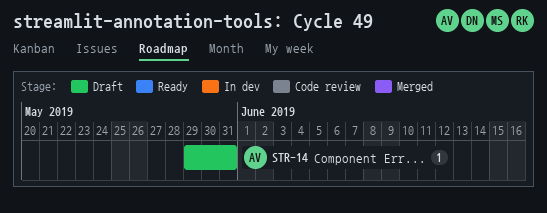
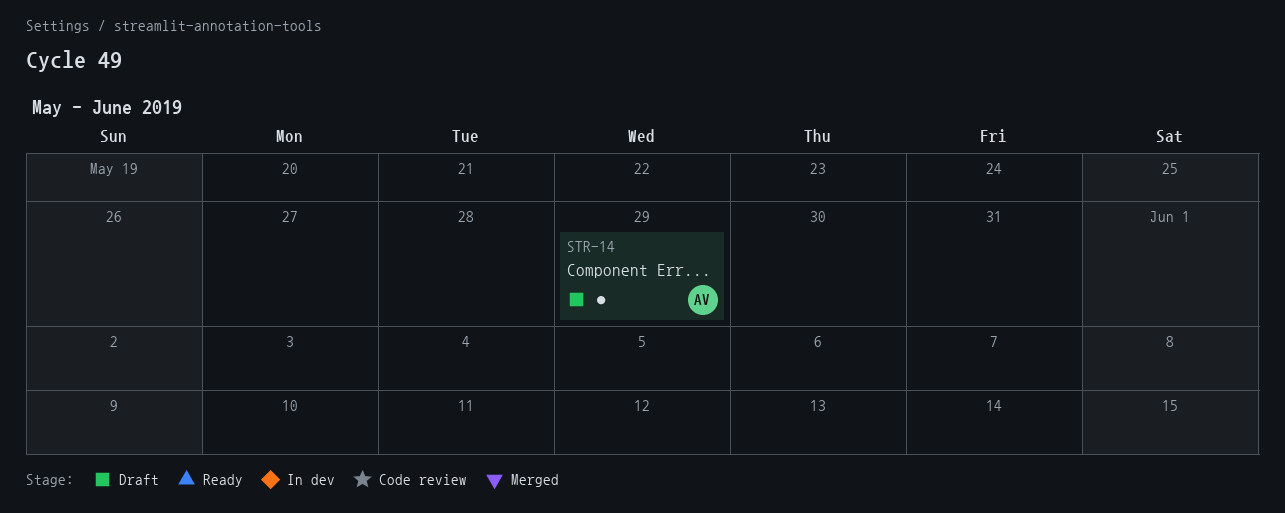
STR-14, due: May 31 -> May 29

